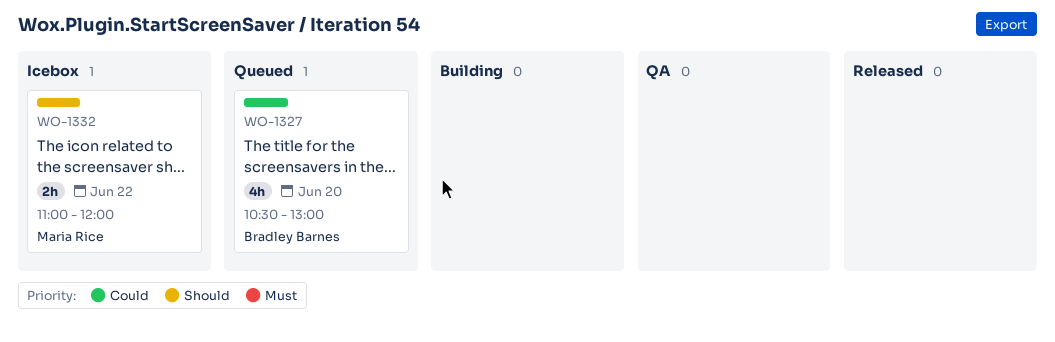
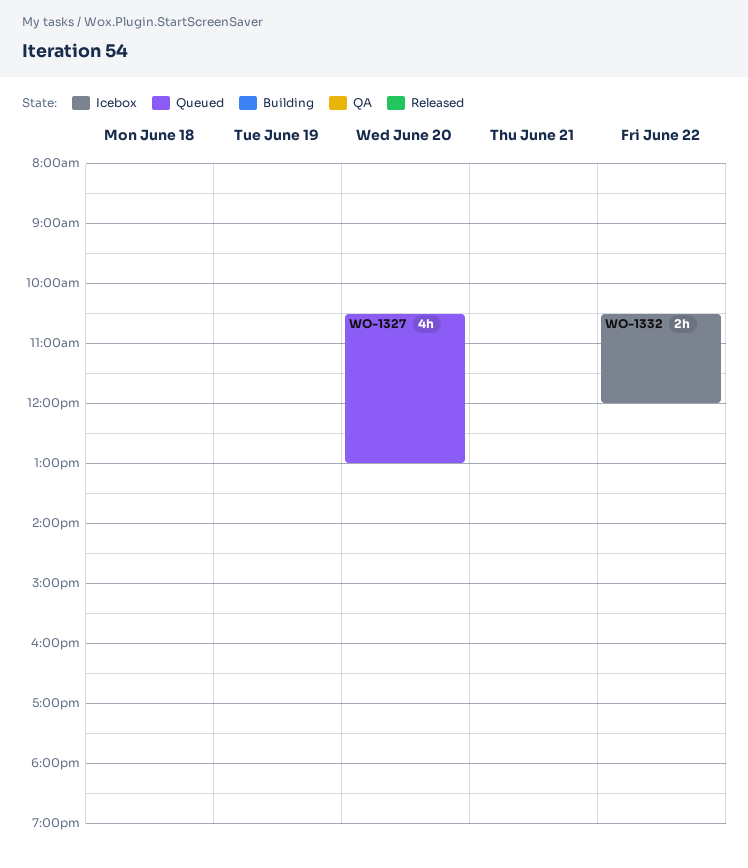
WO-1332, begins: 11:00 -> 10:30

